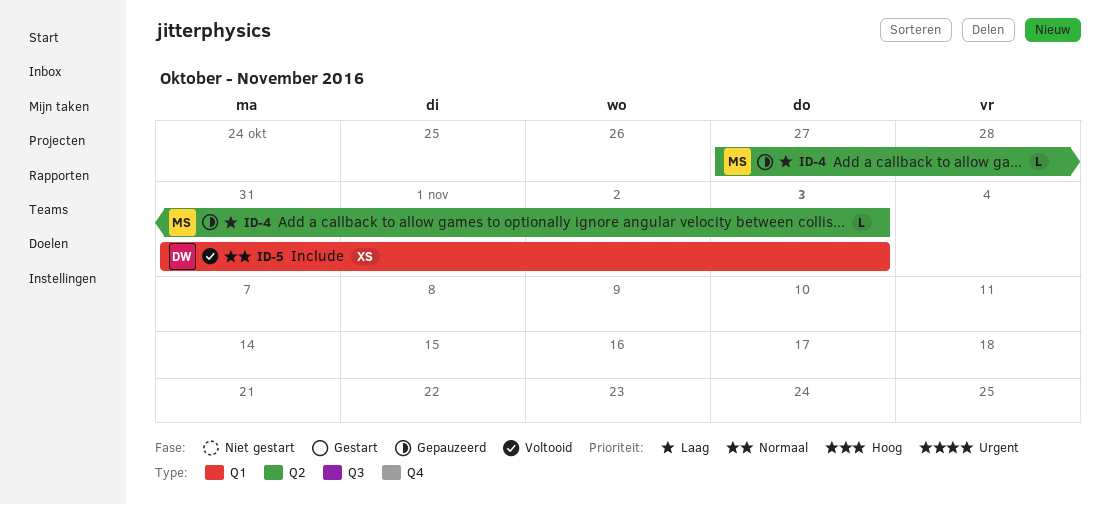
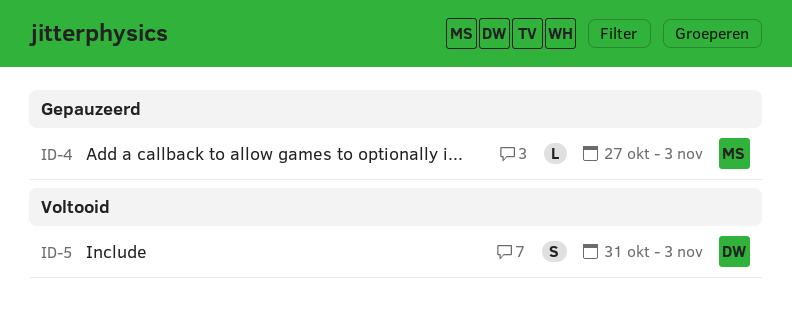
ID-5, estimate: XS -> S

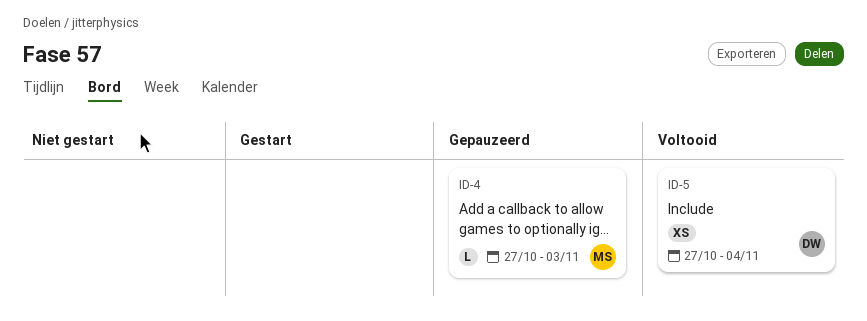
ID-5, estimate: S -> XS
ID-5, start: Oct 31 -> Oct 27
ID-5, due: Nov 3 -> Nov 4

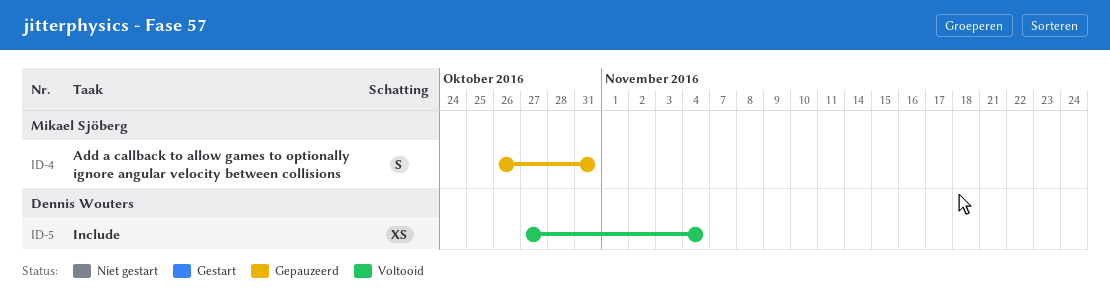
ID-4, estimate: L -> S
ID-4, start: Oct 27 -> Oct 26
ID-4, due: Nov 3 -> Oct 31

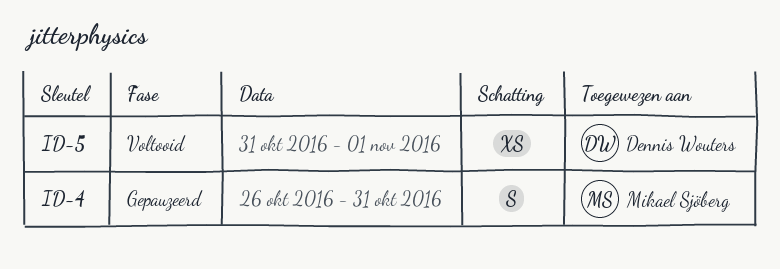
ID-5, start: Oct 27 -> Oct 31
ID-5, due: Nov 4 -> Nov 1

